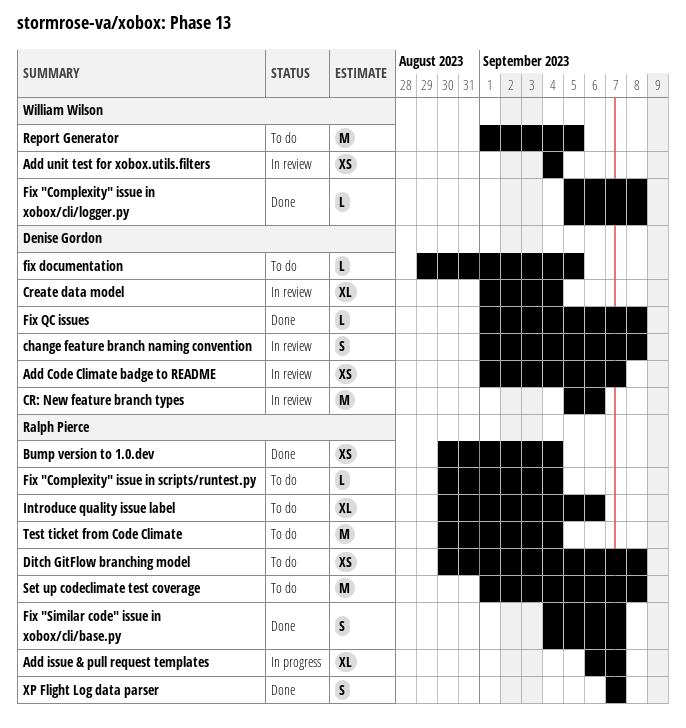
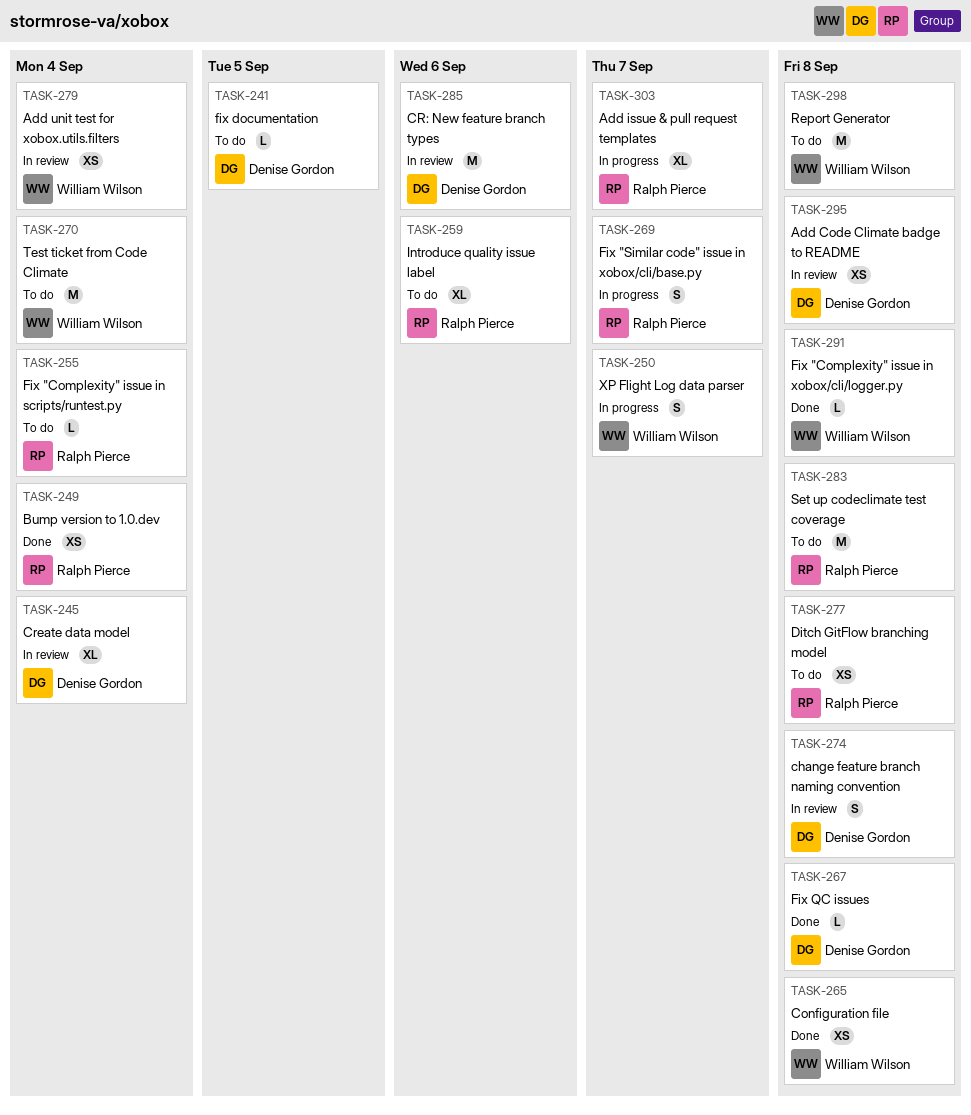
Add Code Climate badge to README, due: Sep 7 -> Sep 8
Configuration file: none -> present
Fix "Similar code" issue in xobox/cli/base.py, status: Done -> In progress
Report Generator, due: Sep 5 -> Sep 8
Test ticket from Code Climate, owner: Ralph Pierce -> William Wilson
XP Flight Log data parser, status: Done -> In progress
XP Flight Log data parser, owner: Ralph Pierce -> William Wilson

